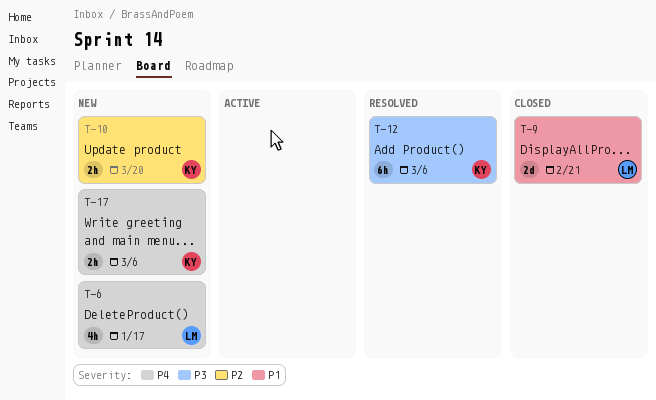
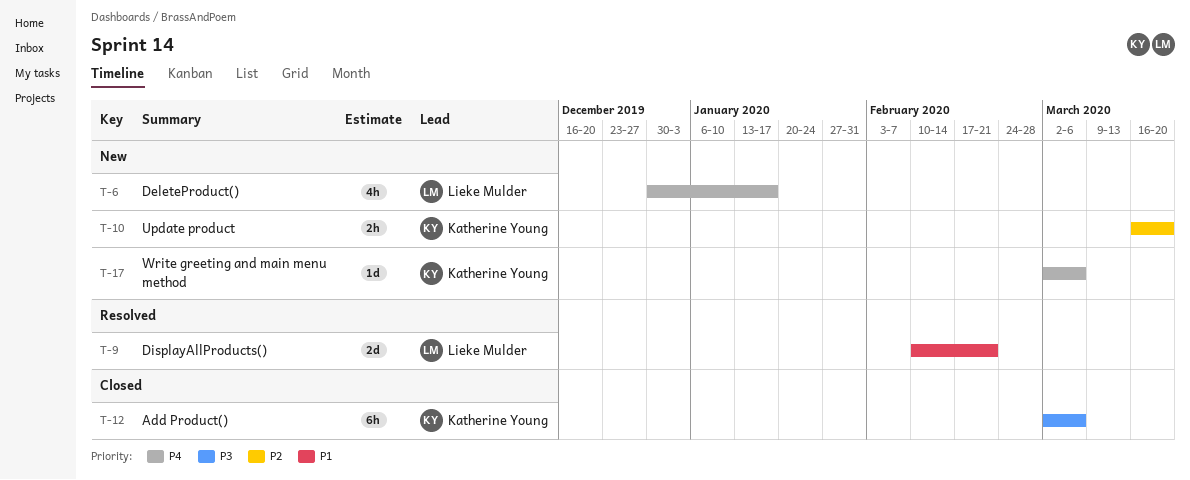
T-9, status: Closed -> Resolved
T-12, status: Resolved -> Closed
T-17, estimate: 2h -> 1d

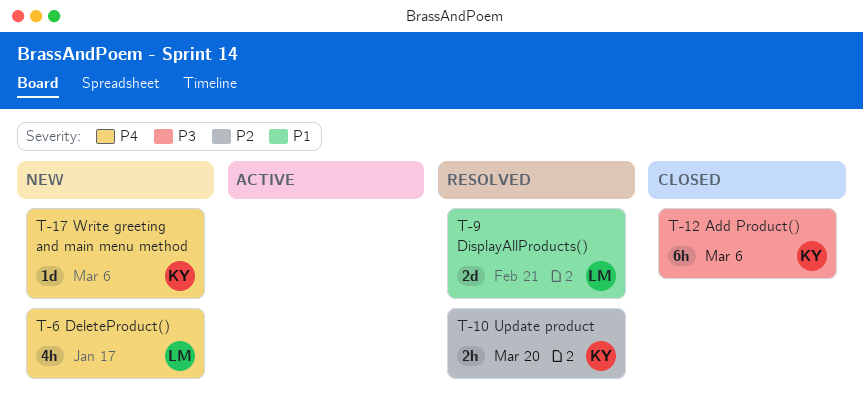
T-10, status: New -> Resolved

